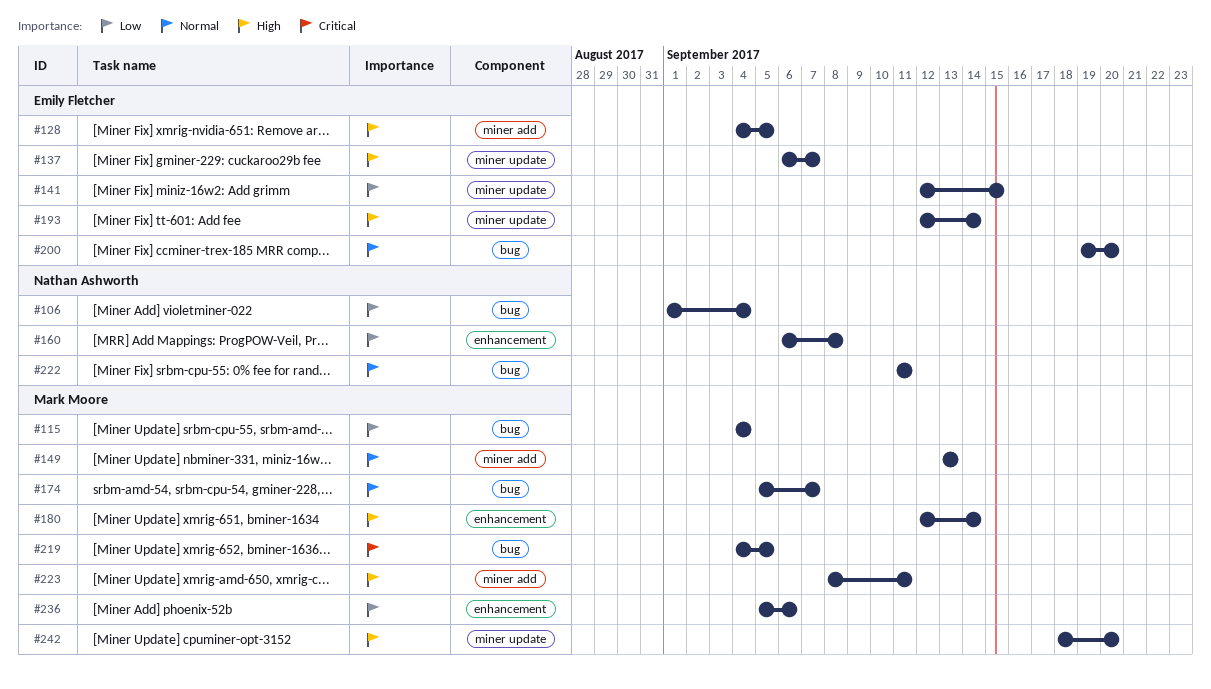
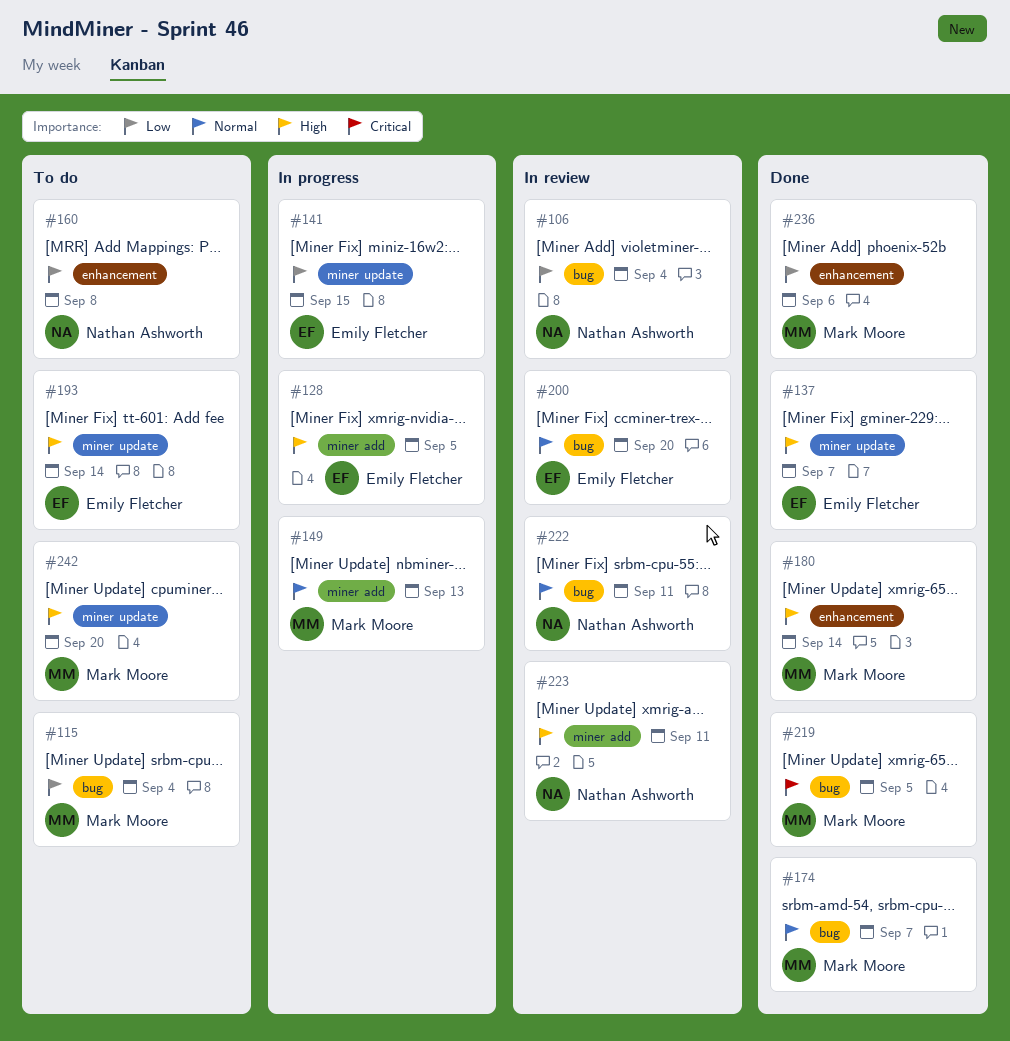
#223, owner: Mark Moore -> Nathan Ashworth

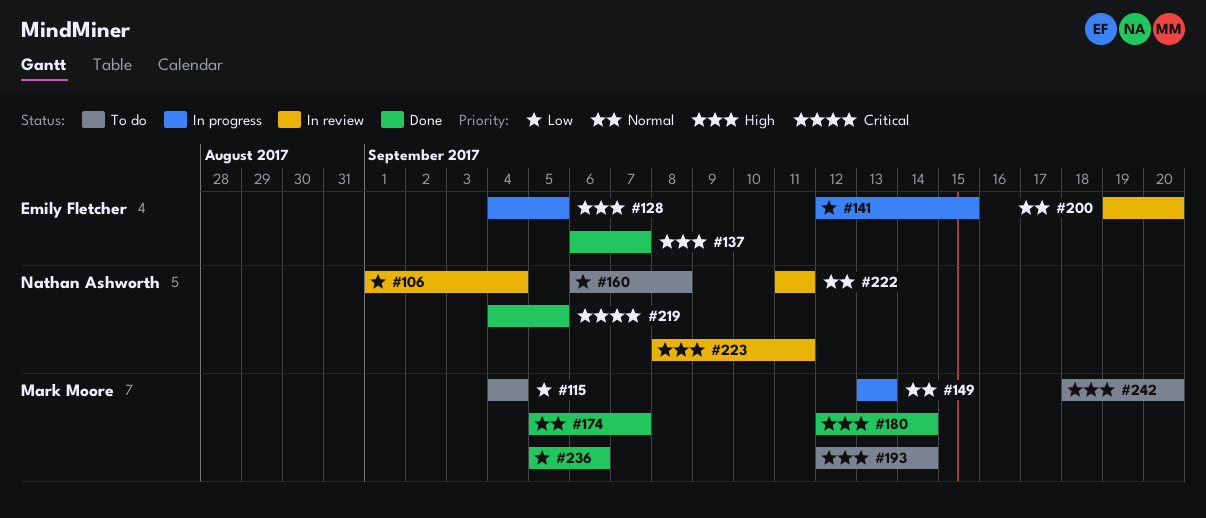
#193, owner: Emily Fletcher -> Mark Moore
#219, owner: Mark Moore -> Nathan Ashworth

